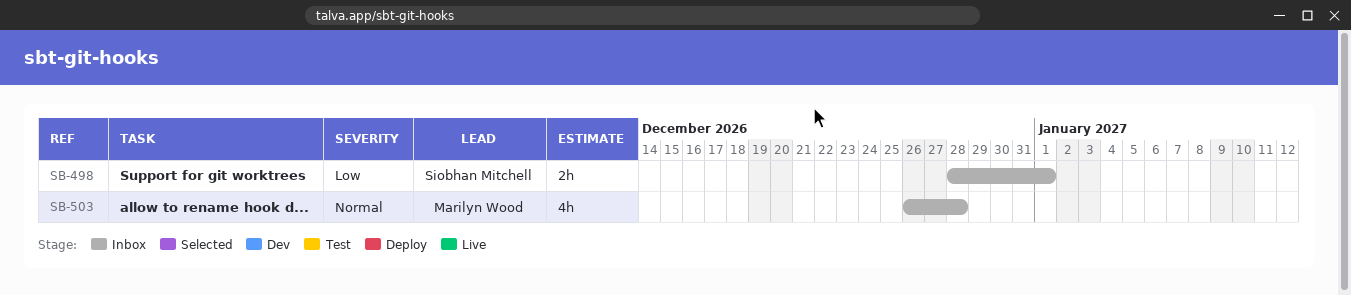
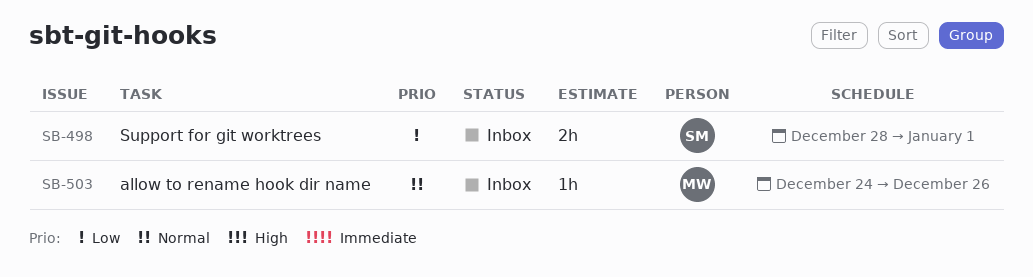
SB-503, estimate: 4h -> 1h
SB-503, start: Dec 26 -> Dec 24
SB-503, due: Dec 28 -> Dec 26

